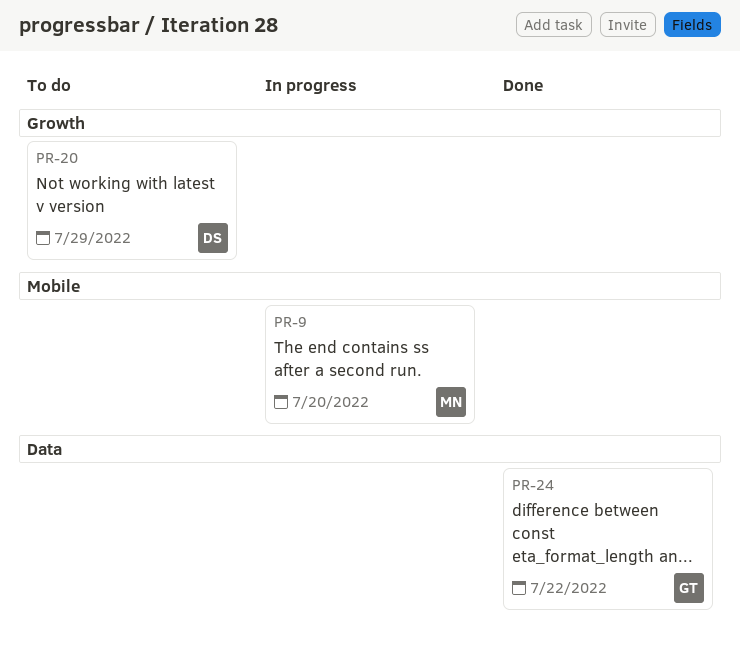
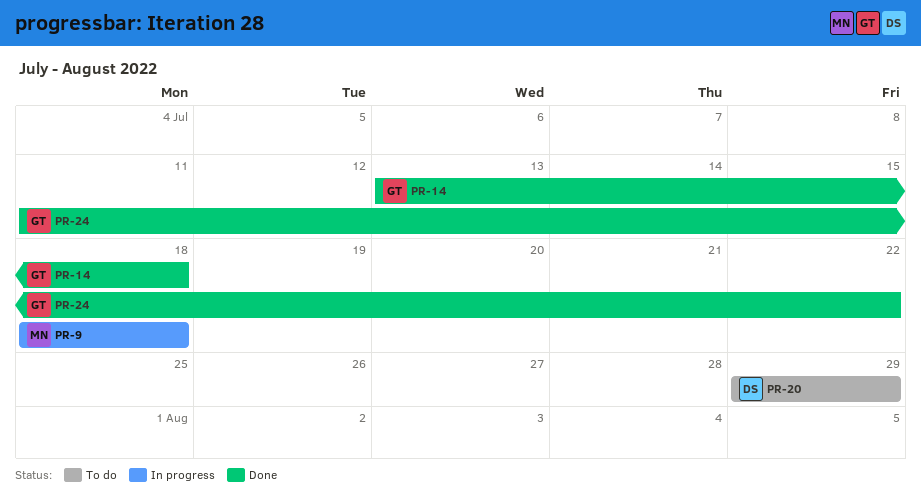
PR-9, due: Jul 20 -> Jul 18
PR-14: none -> present

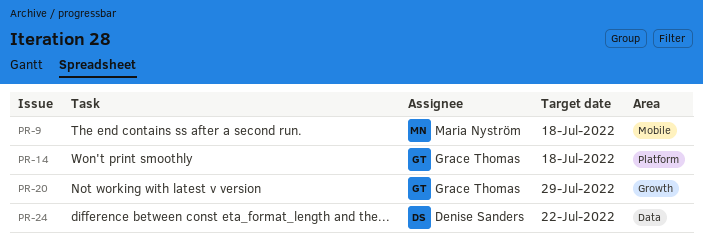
PR-20, owner: Denise Sanders -> Grace Thomas
PR-24, owner: Grace Thomas -> Denise Sanders

